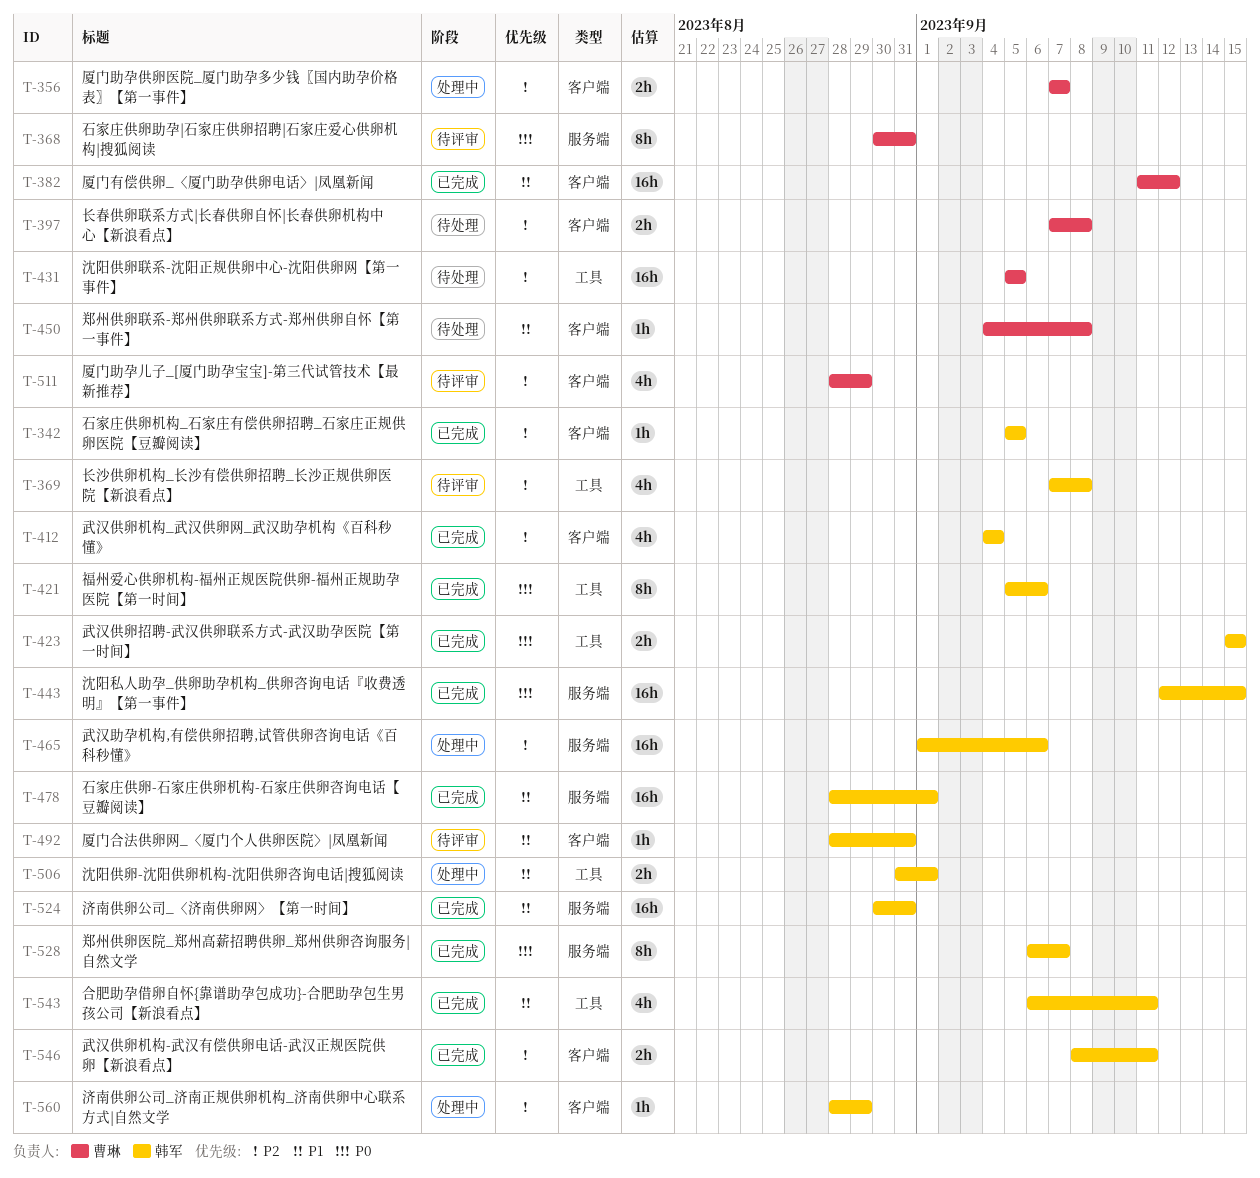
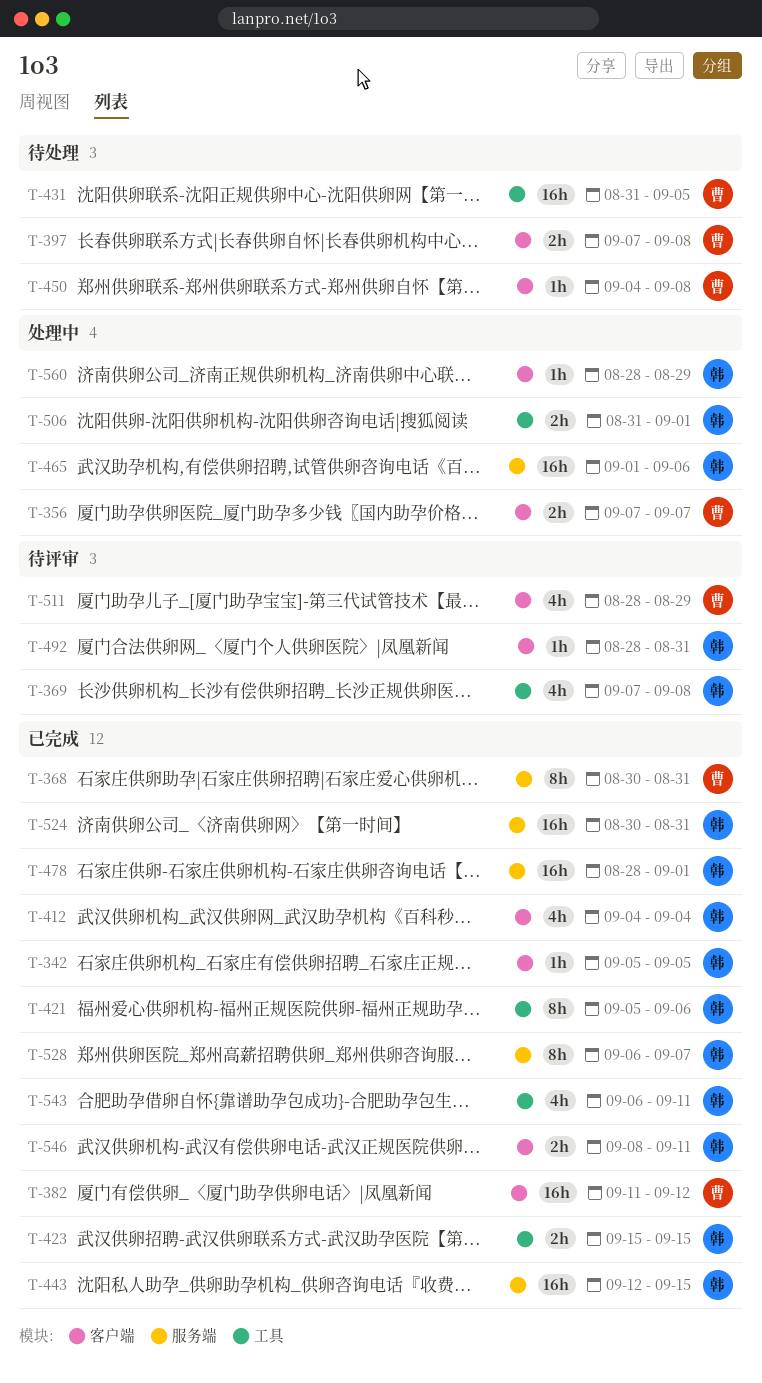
T-368, status: 待评审 -> 已完成
T-431, start: Sep 5 -> Aug 31

